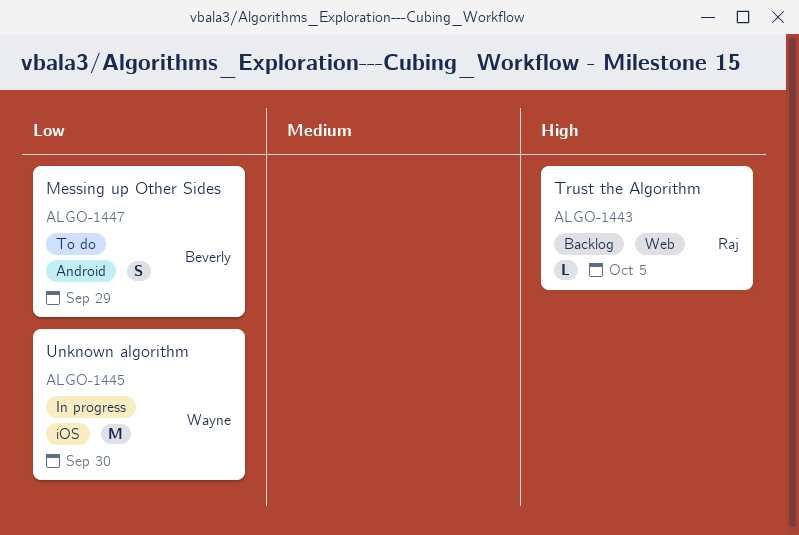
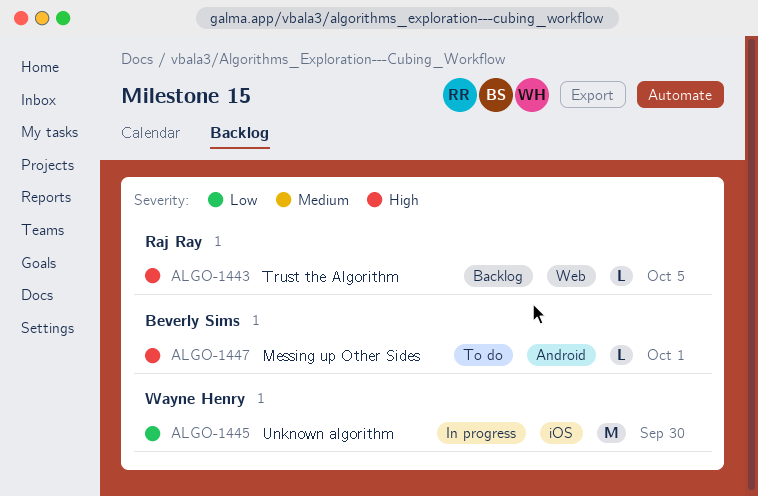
ALGO-1447, priority: Low -> High
ALGO-1447, estimate: S -> L
ALGO-1447, due: Sep 29 -> Oct 1

